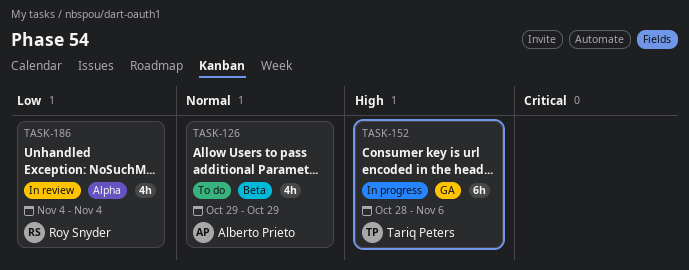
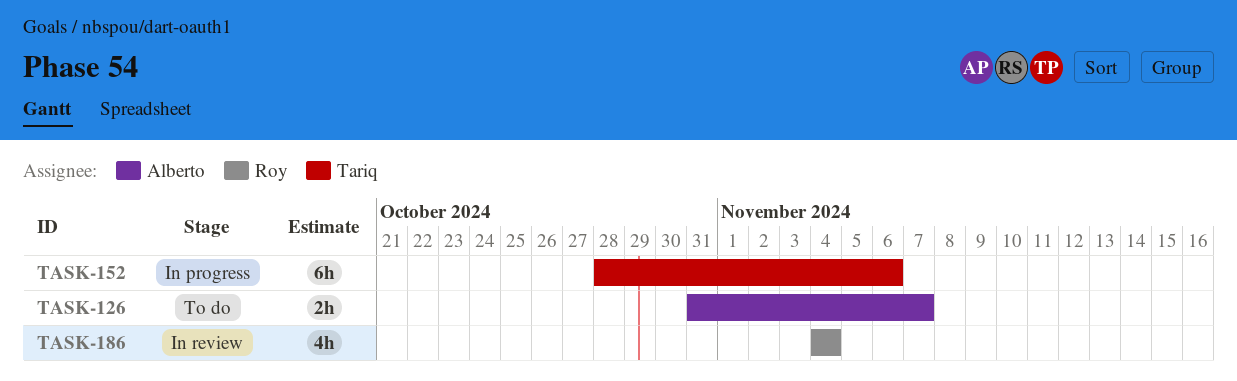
TASK-126, estimate: 4h -> 2h
TASK-126, start: Oct 29 -> Oct 31
TASK-126, due: Oct 29 -> Nov 7

